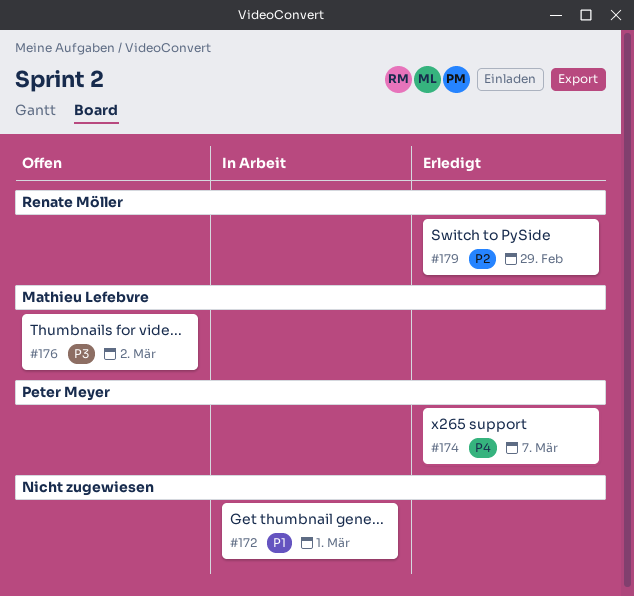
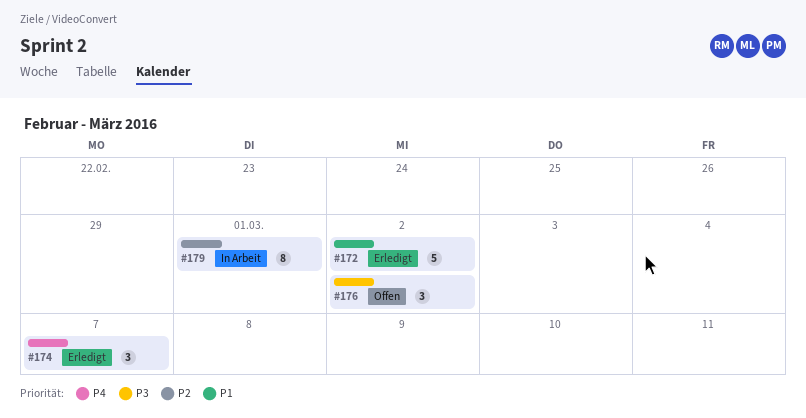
#172, status: In Arbeit -> Erledigt
#172, due: Mar 1 -> Mar 2
#179, status: Erledigt -> In Arbeit
#179, due: Feb 29 -> Mar 1

